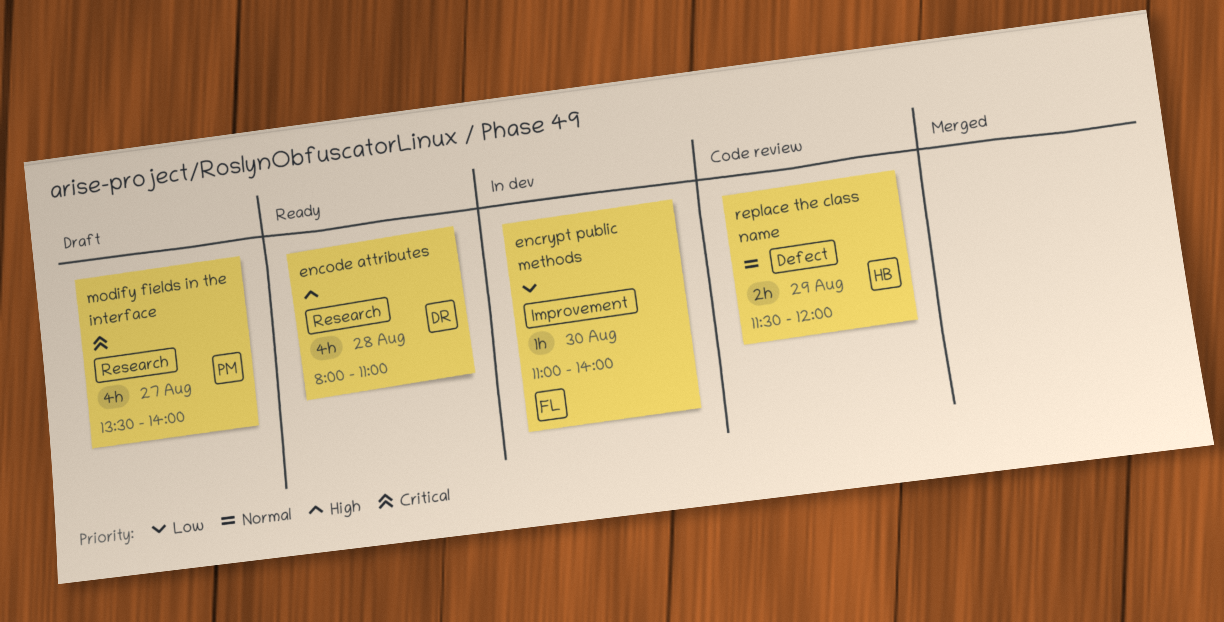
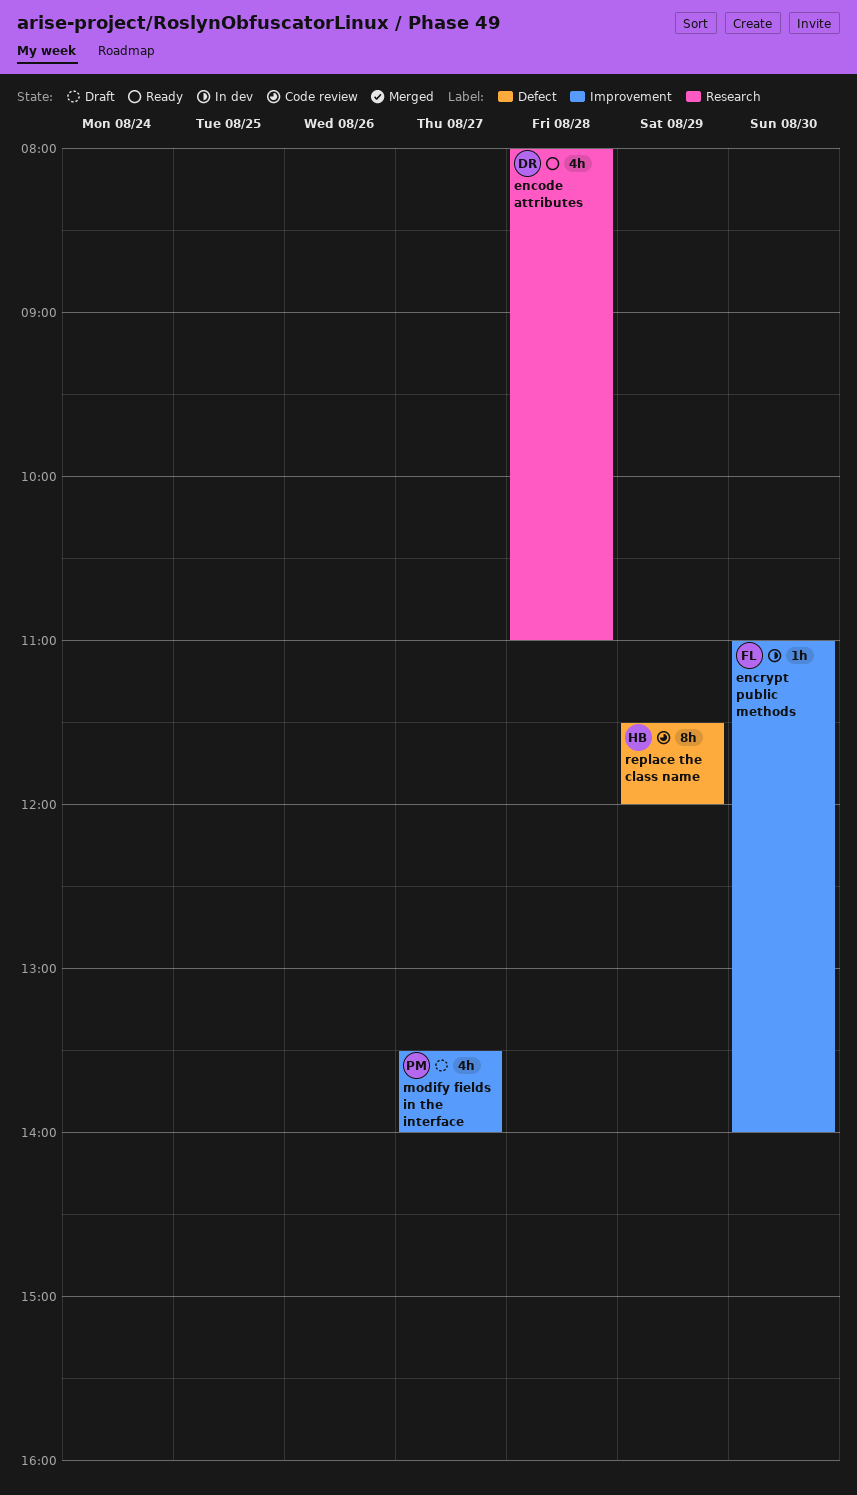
modify fields in the interface, label: Research -> Improvement
replace the class name, estimate: 2h -> 8h

